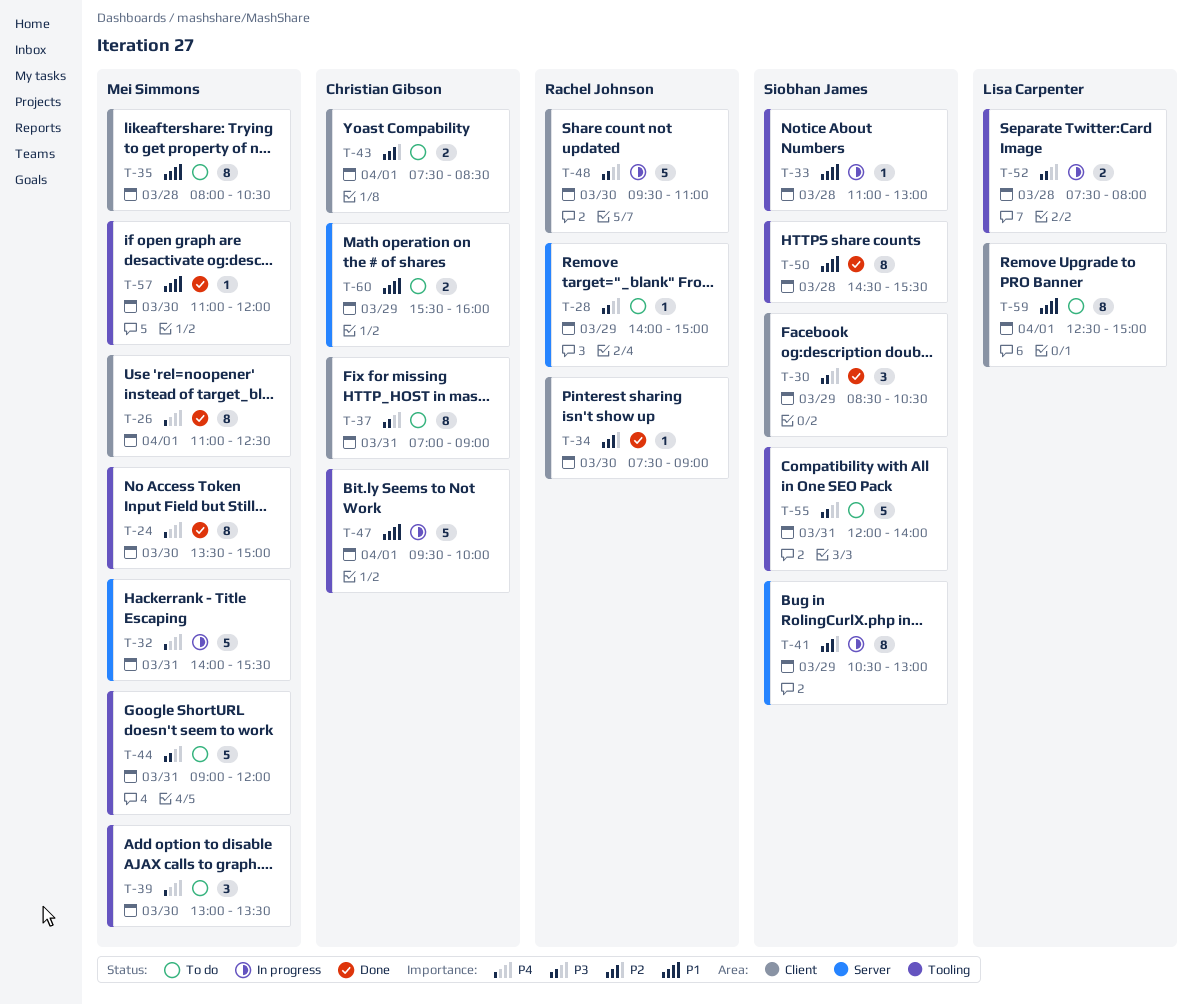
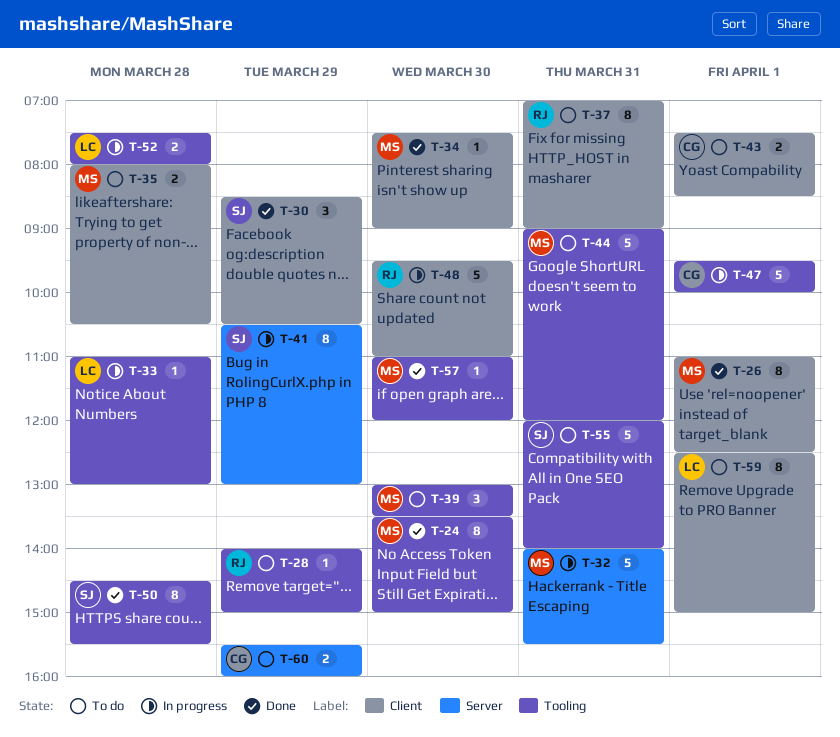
T-28, label: Server -> Tooling
T-33, owner: Siobhan James -> Lisa Carpenter
T-34, owner: Rachel Johnson -> Mei Simmons
T-35, estimate: 8 -> 2
T-37, owner: Christian Gibson -> Rachel Johnson

